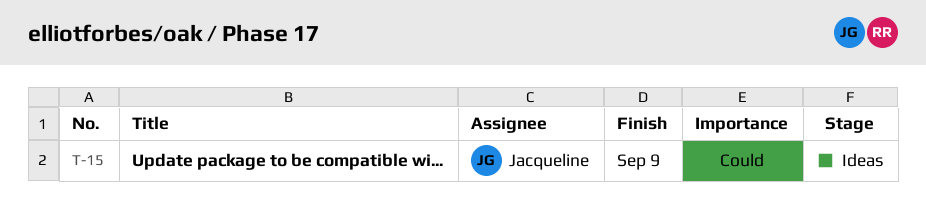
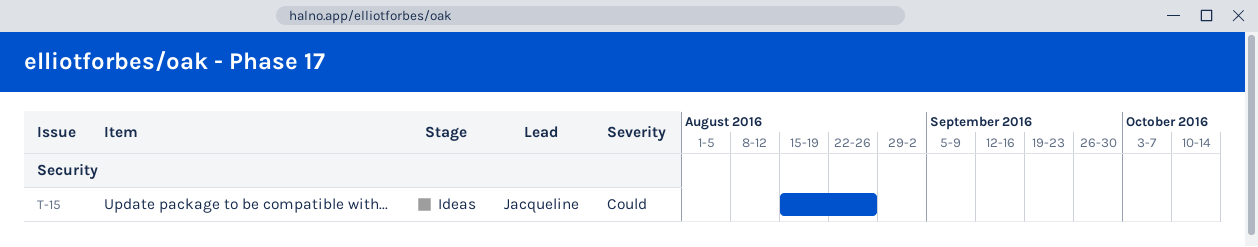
T-15, due: Sep 9 -> Aug 26

